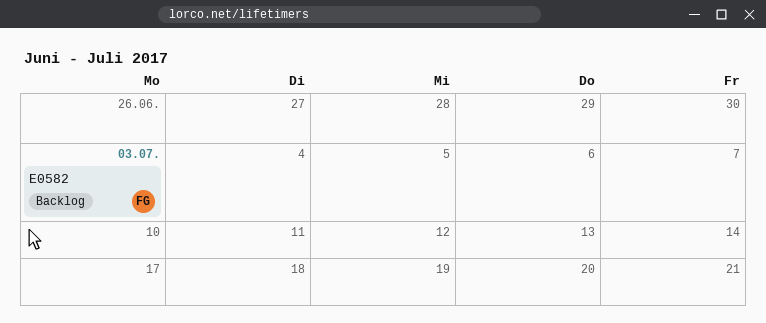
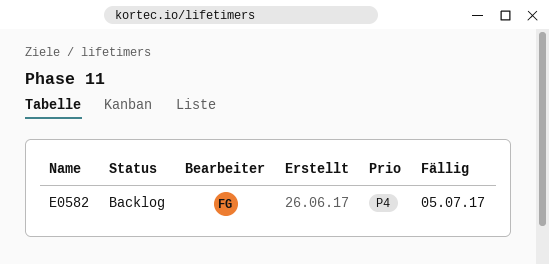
E0582, due: Jul 3 -> Jul 5

